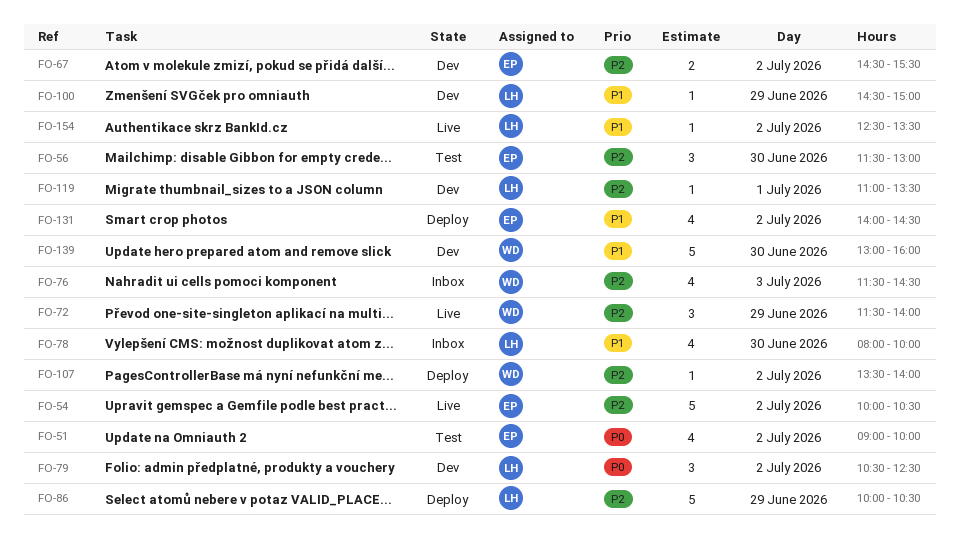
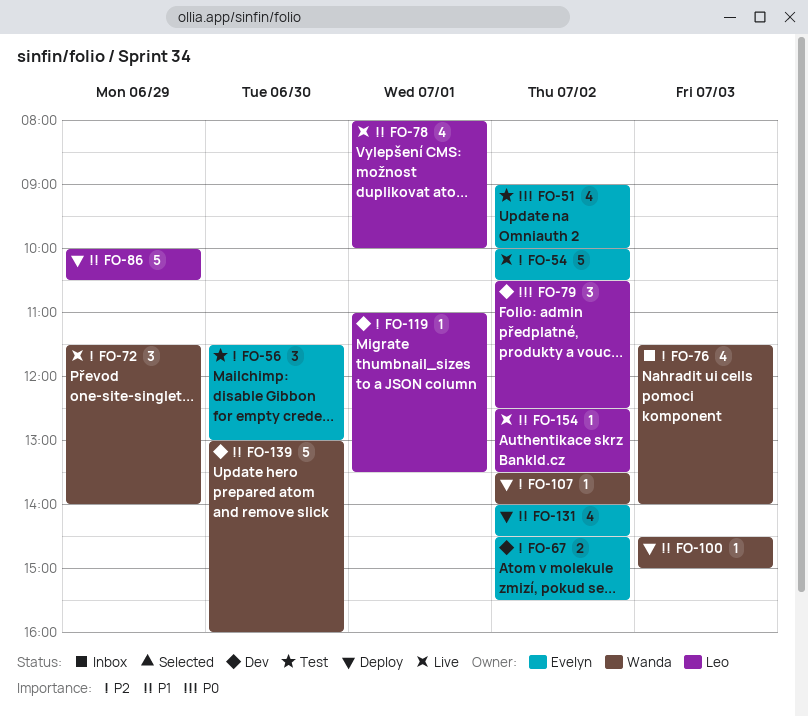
FO-76, ends: 14:30 -> 14:00
FO-78, status: Inbox -> Live
FO-78, day: Jun 30 -> Jul 1
FO-86, priority: P2 -> P1
FO-100, status: Dev -> Deploy
FO-100, owner: Leo -> Wanda
FO-100, day: Jun 29 -> Jul 3

